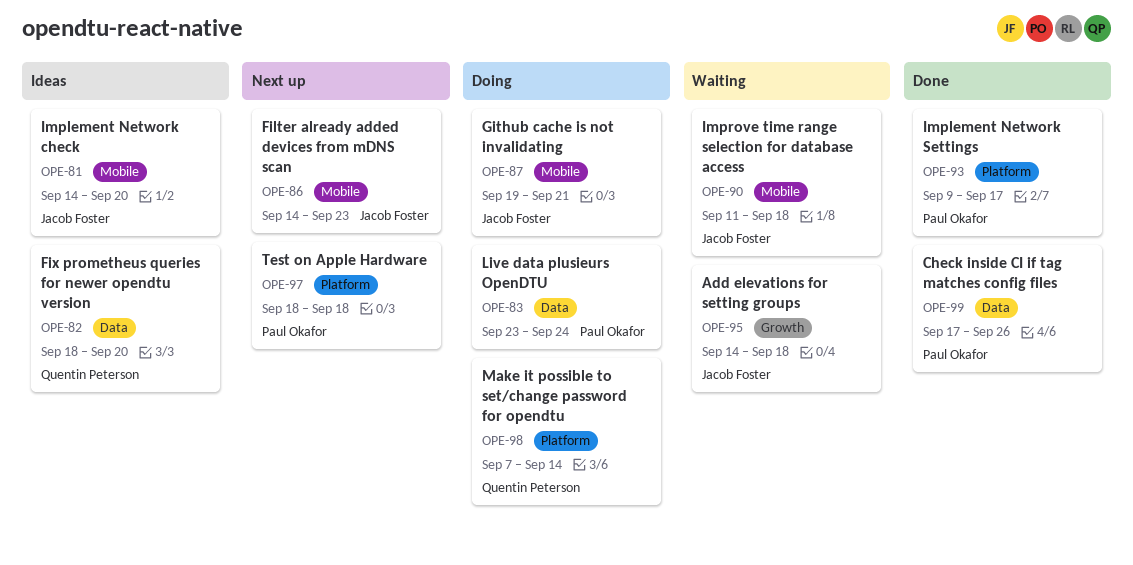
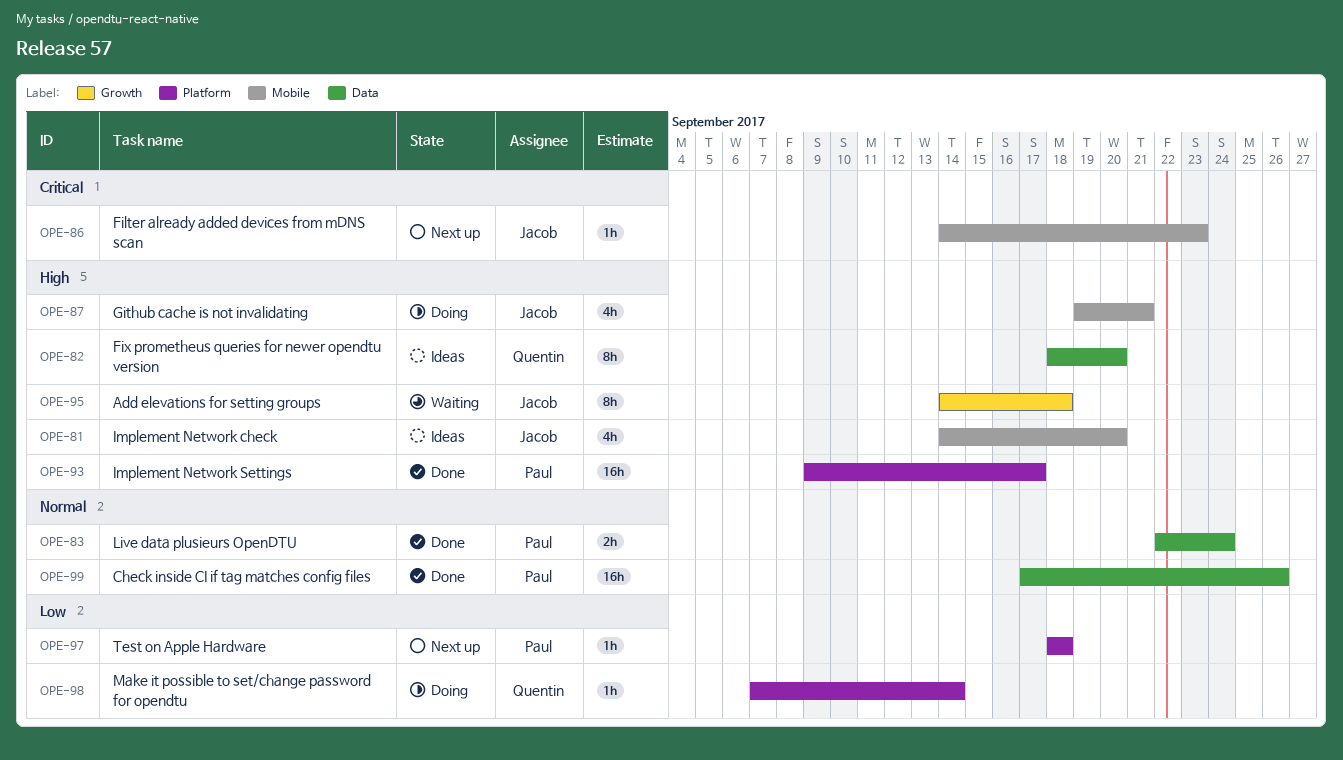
OPE-83, status: Doing -> Done
OPE-83, start: Sep 23 -> Sep 22
OPE-90: present -> none

